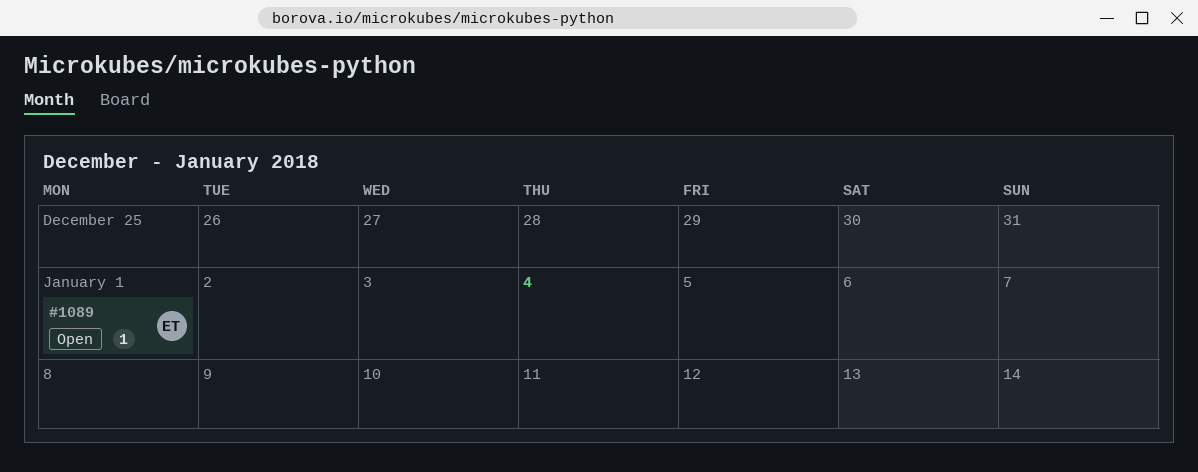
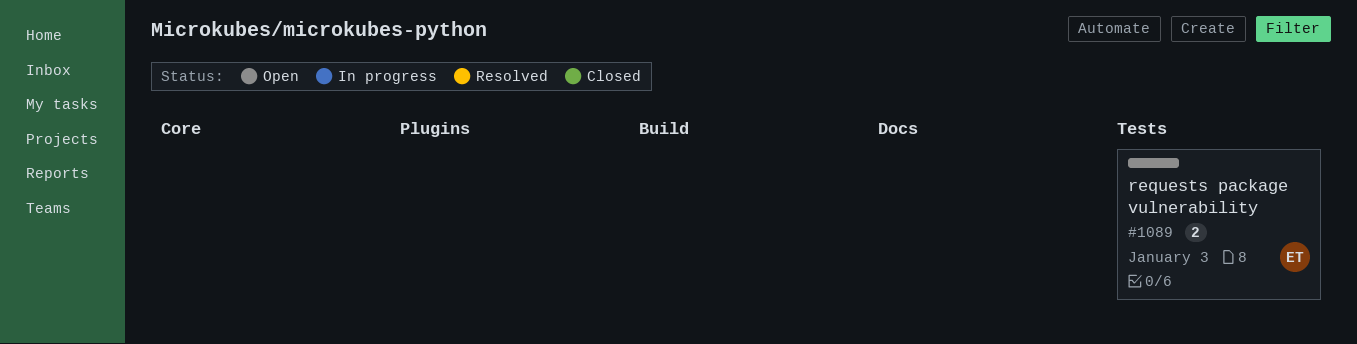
#1089, estimate: 1 -> 2
#1089, due: Jan 1 -> Jan 3

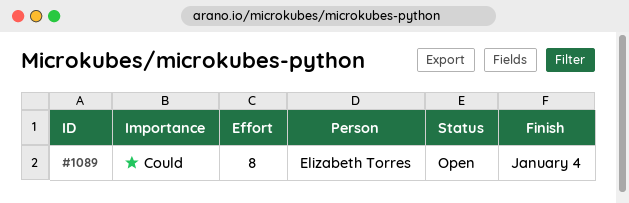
#1089, estimate: 2 -> 8
#1089, due: Jan 3 -> Jan 4

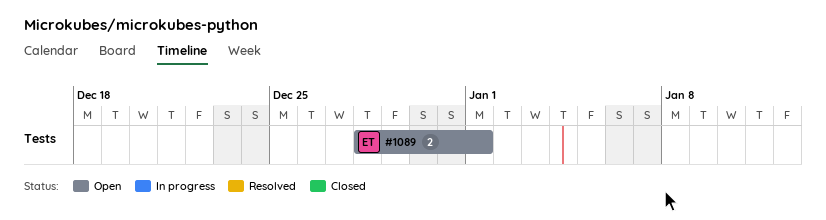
#1089, estimate: 8 -> 2
#1089, due: Jan 4 -> Jan 1

